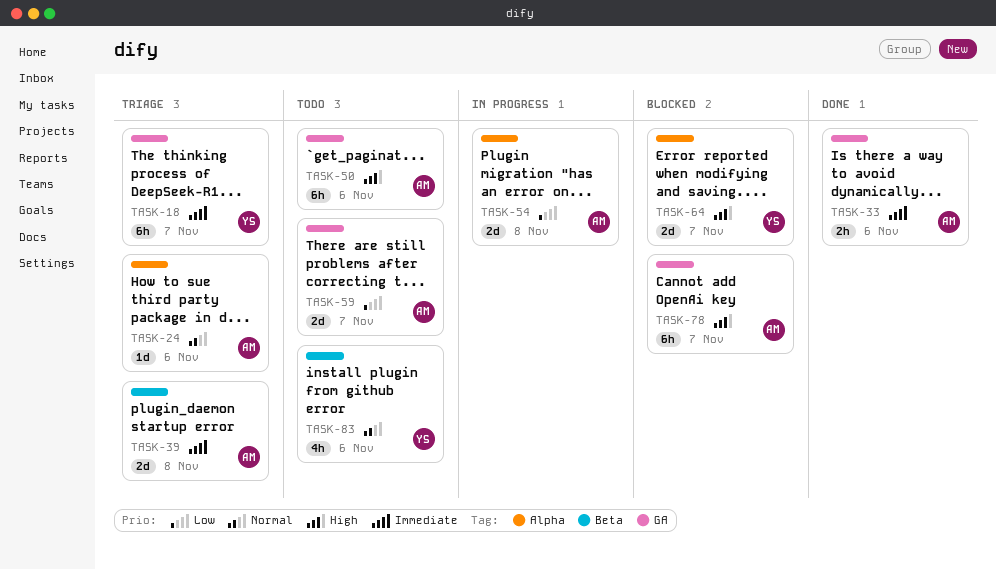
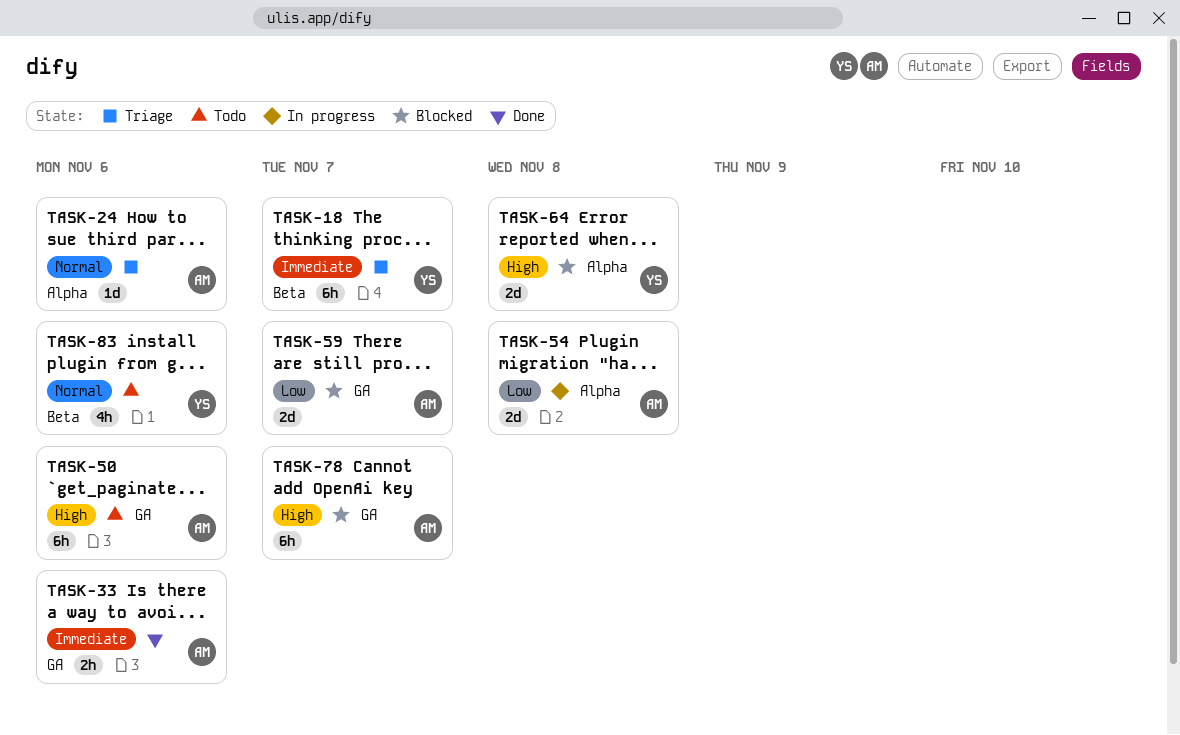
TASK-18, label: GA -> Beta
TASK-39: present -> none
TASK-59, status: Todo -> Blocked
TASK-64, due: Nov 7 -> Nov 8

